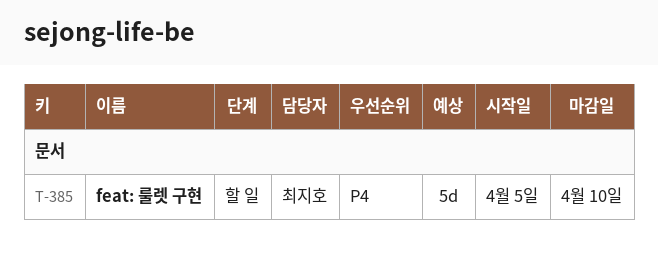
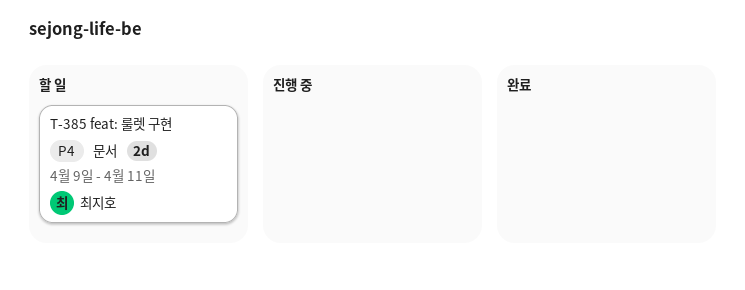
T-385, estimate: 5d -> 2d
T-385, start: Apr 5 -> Apr 9
T-385, due: Apr 10 -> Apr 11

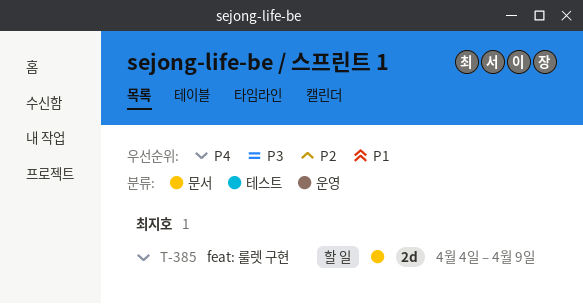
T-385, start: Apr 9 -> Apr 4
T-385, due: Apr 11 -> Apr 9

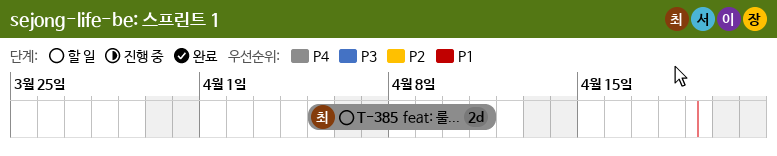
T-385, start: Apr 4 -> Apr 5
T-385, due: Apr 9 -> Apr 11

